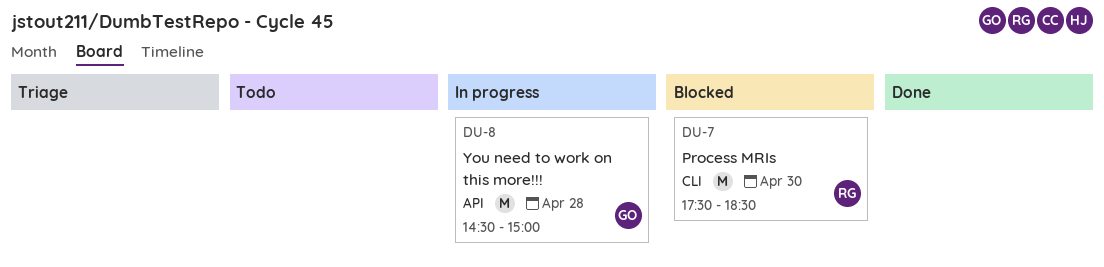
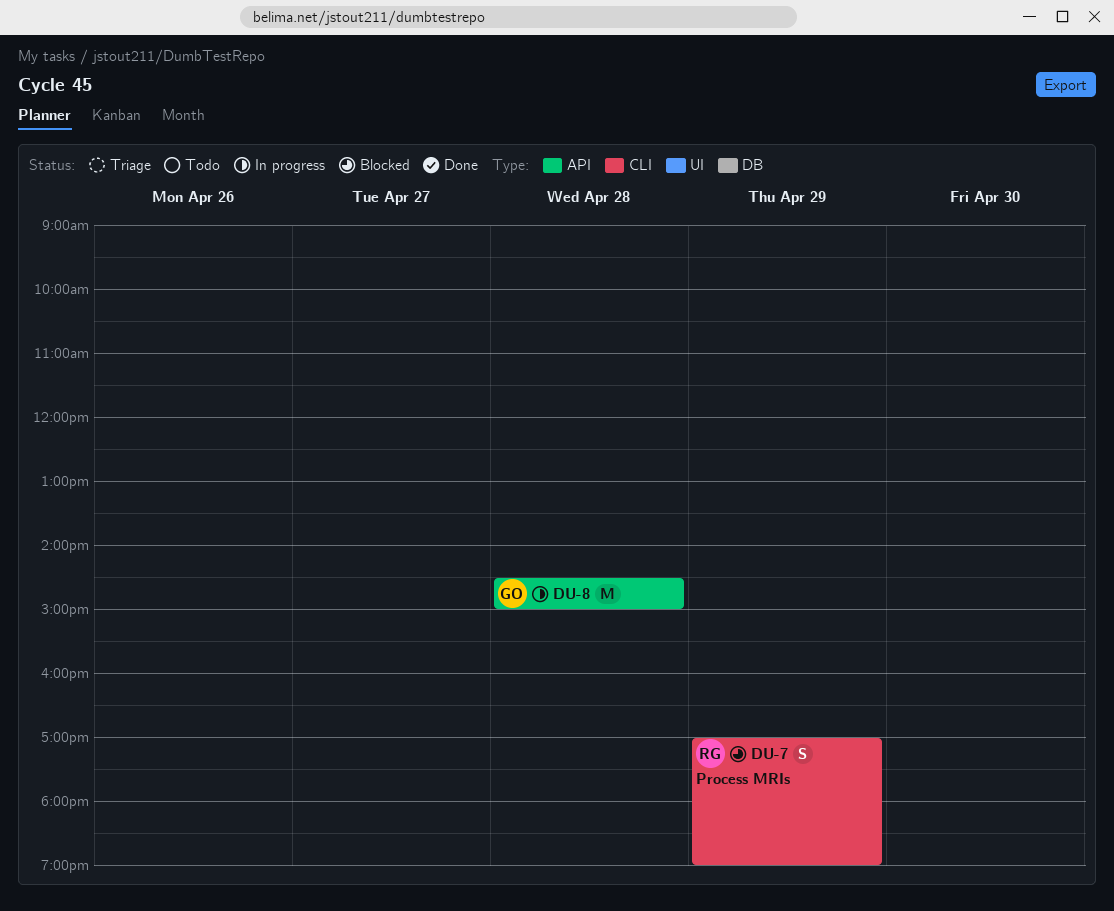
DU-7, estimate: M -> S
DU-7, day: Apr 30 -> Apr 29
DU-7, begins: 17:30 -> 17:00
DU-7, ends: 18:30 -> 19:00

